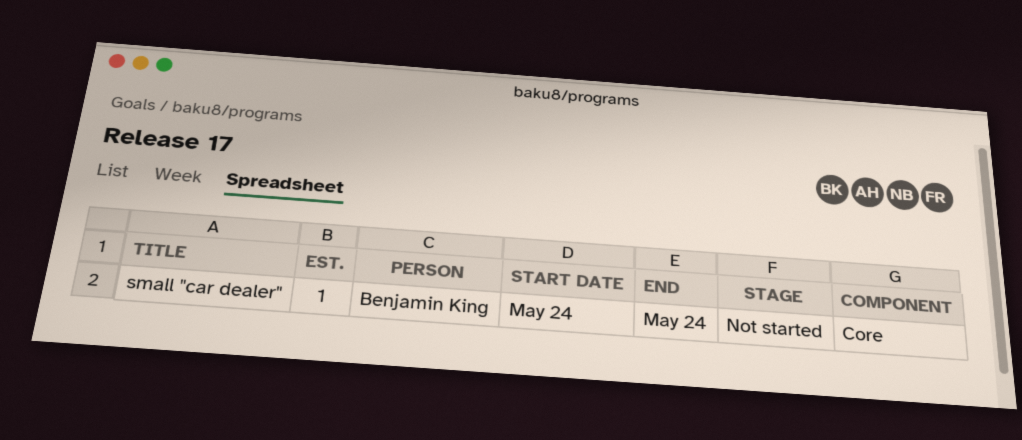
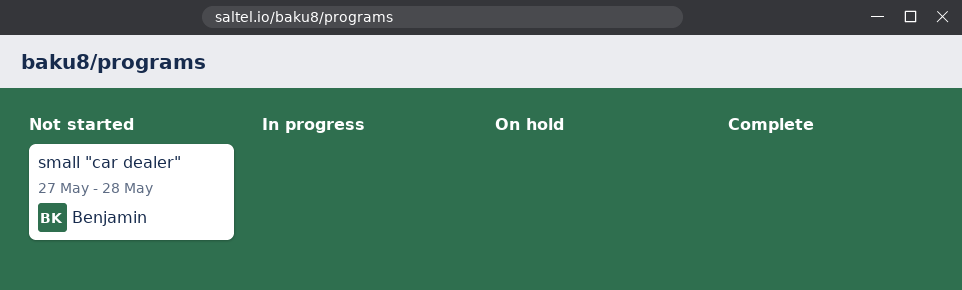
small "car dealer", start: May 24 -> May 27
small "car dealer", due: May 24 -> May 28

